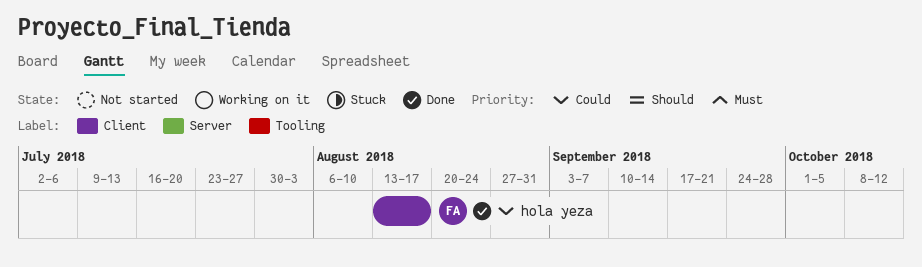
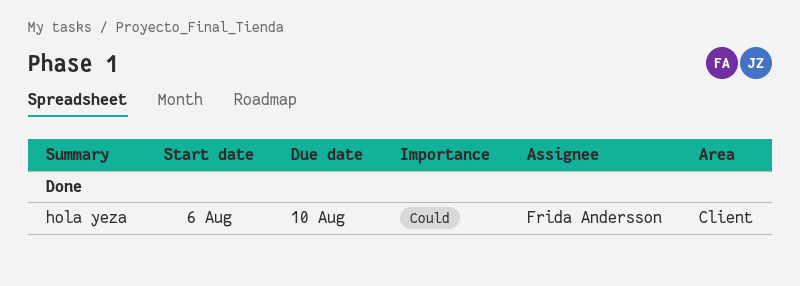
hola yeza, start: Aug 13 -> Aug 6
hola yeza, due: Aug 17 -> Aug 10

